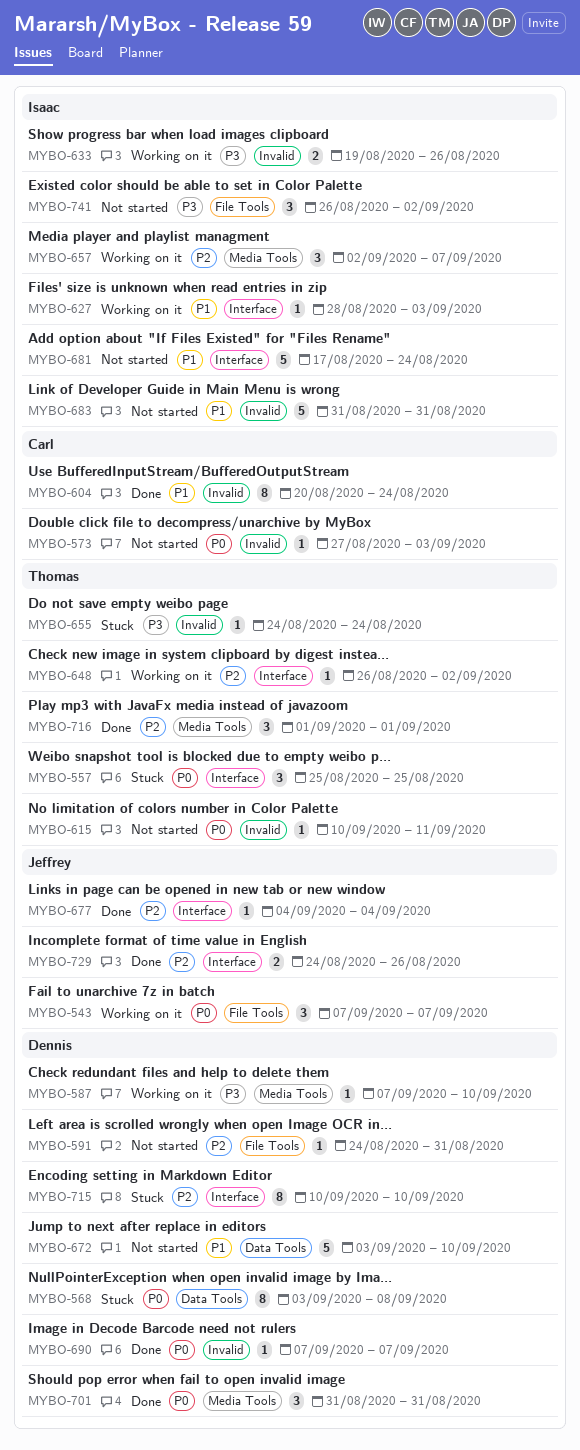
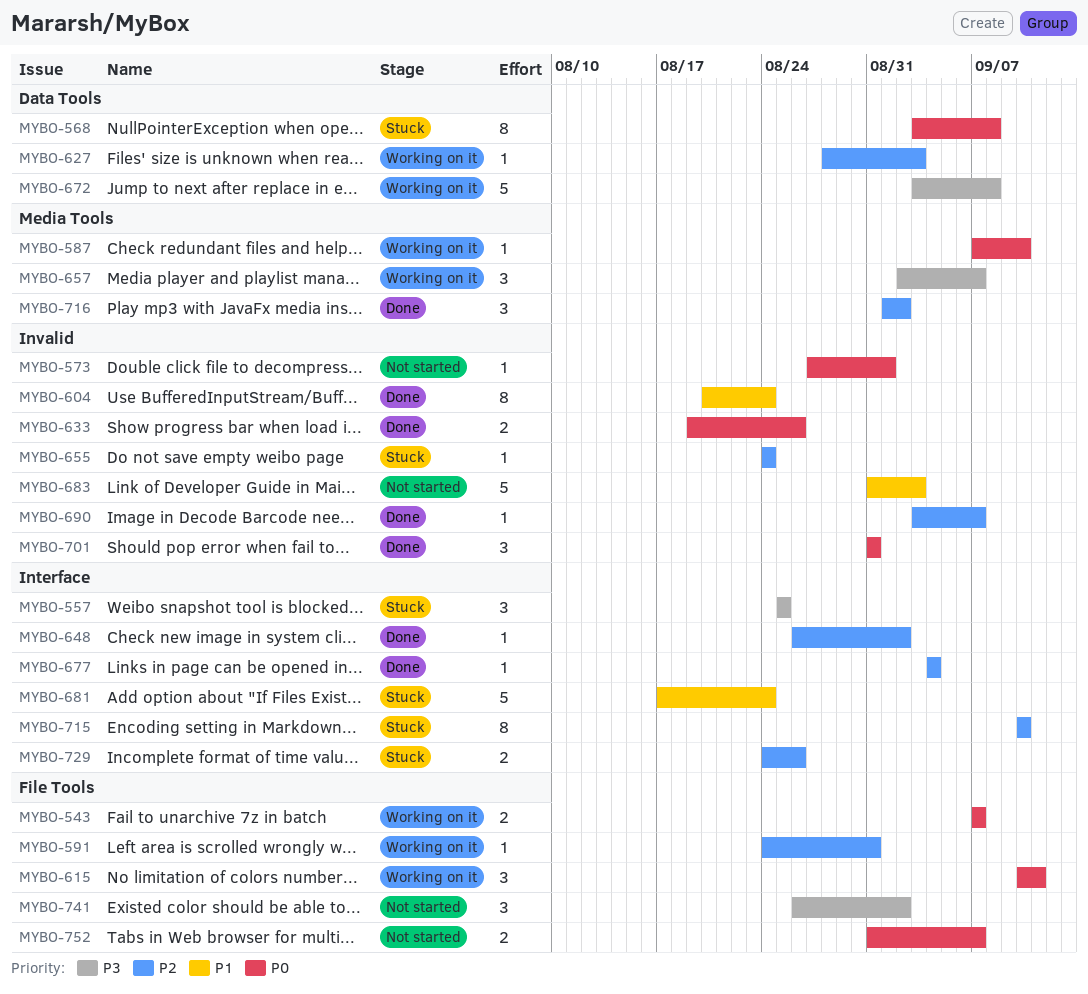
MYBO-543, estimate: 3 -> 2
MYBO-557, priority: P0 -> P3
MYBO-573, due: Sep 3 -> Sep 1
MYBO-587, priority: P3 -> P0
MYBO-591, status: Not started -> Working on it
MYBO-615, status: Not started -> Working on it
MYBO-615, label: Invalid -> File Tools
MYBO-615, estimate: 1 -> 3
MYBO-627, priority: P1 -> P2
MYBO-627, label: Interface -> Data Tools
MYBO-633, status: Working on it -> Done
MYBO-633, priority: P3 -> P0
MYBO-648, status: Working on it -> Done
MYBO-655, priority: P3 -> P2
MYBO-657, priority: P2 -> P3
MYBO-672, status: Not started -> Working on it
MYBO-672, priority: P1 -> P3
MYBO-672, due: Sep 10 -> Sep 8
MYBO-681, status: Not started -> Stuck
MYBO-683, due: Aug 31 -> Sep 3
MYBO-690, priority: P0 -> P2
MYBO-690, start: Sep 7 -> Sep 3
MYBO-701, label: Media Tools -> Invalid
MYBO-716, due: Sep 1 -> Sep 2
MYBO-729, status: Done -> Stuck
MYBO-752: none -> present

